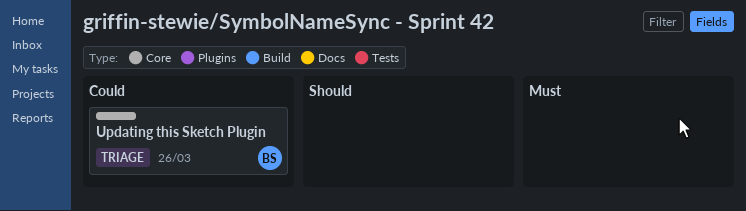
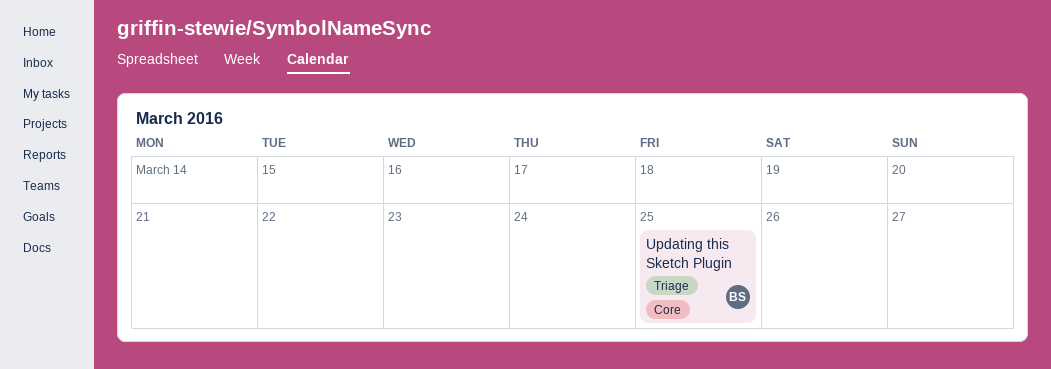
Updating this Sketch Plugin, due: Mar 26 -> Mar 25

